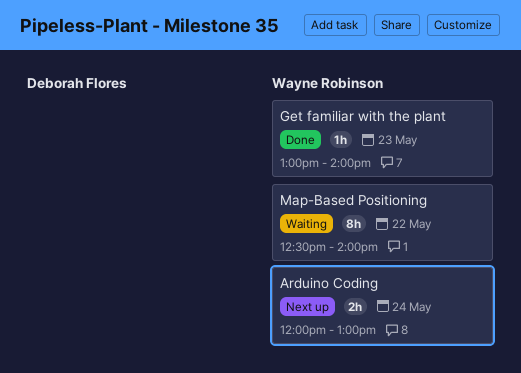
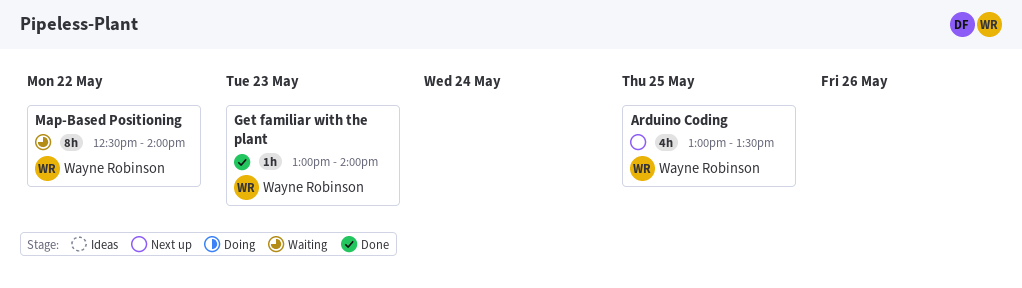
Arduino Coding, estimate: 2h -> 4h
Arduino Coding, day: May 24 -> May 25
Arduino Coding, begins: 12:00 -> 13:00
Arduino Coding, ends: 13:00 -> 13:30

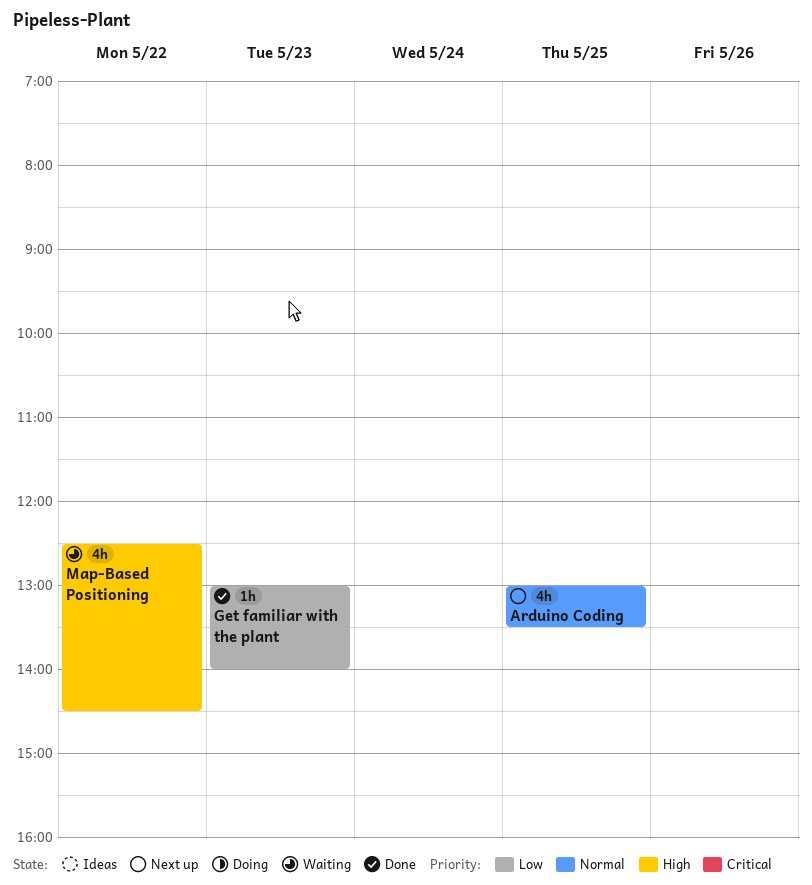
Map-Based Positioning, estimate: 8h -> 4h
Map-Based Positioning, ends: 14:00 -> 14:30

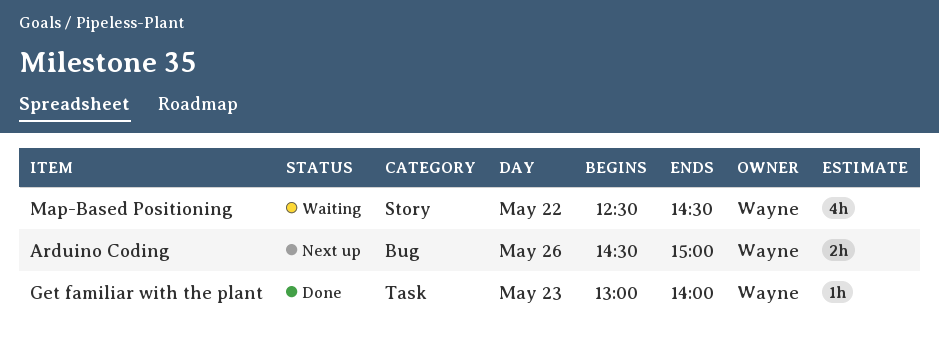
Arduino Coding, estimate: 4h -> 2h
Arduino Coding, day: May 25 -> May 26
Arduino Coding, begins: 13:00 -> 14:30
Arduino Coding, ends: 13:30 -> 15:00

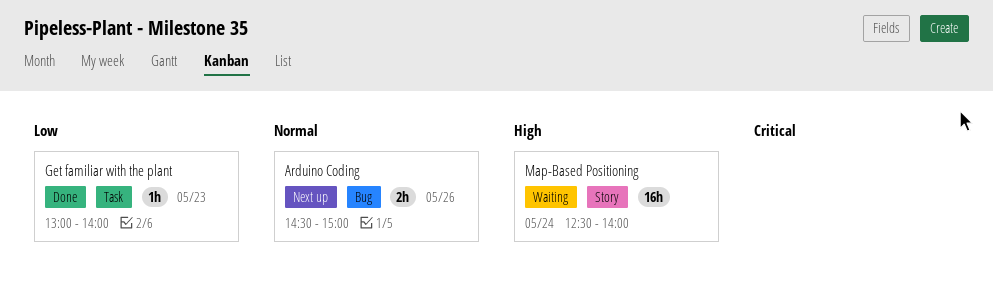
Map-Based Positioning, estimate: 4h -> 16h
Map-Based Positioning, day: May 22 -> May 24
Map-Based Positioning, ends: 14:30 -> 14:00

